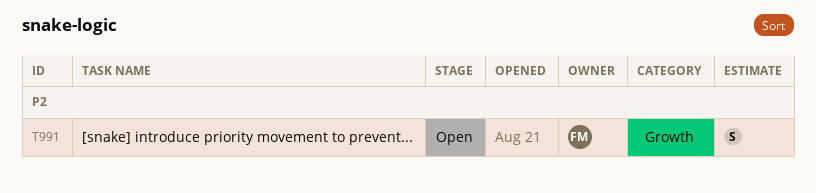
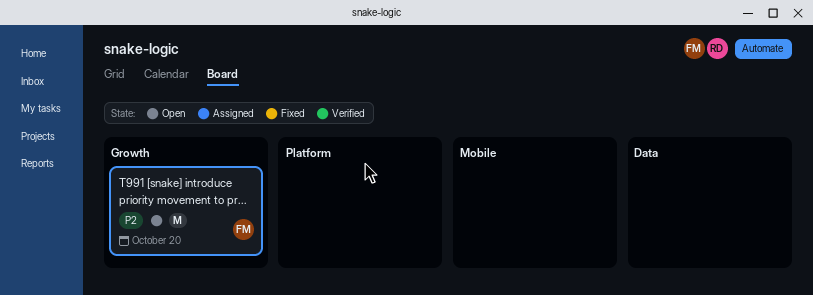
T991, estimate: S -> M

